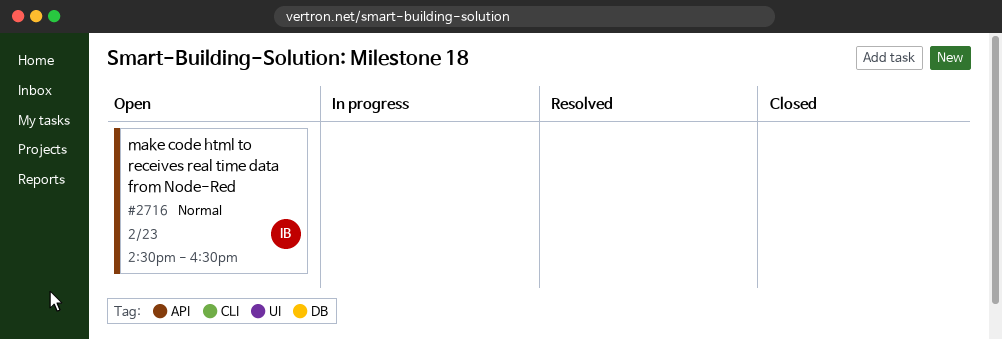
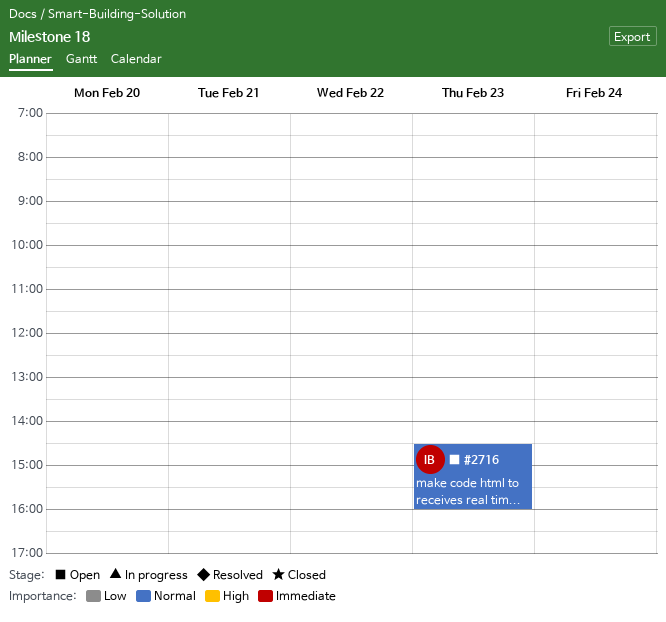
#2716, ends: 16:30 -> 16:00

